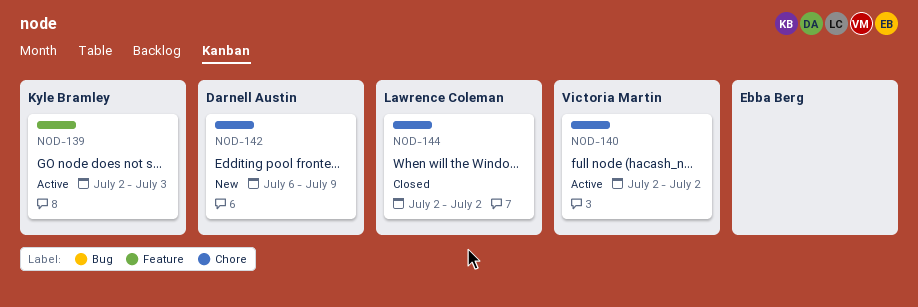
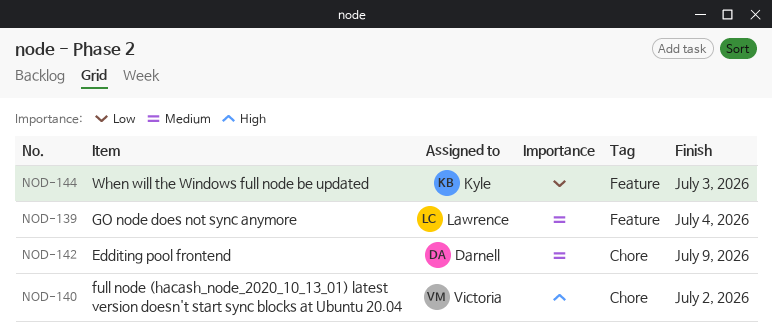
NOD-139, owner: Kyle Bramley -> Lawrence Coleman
NOD-139, due: Jul 3 -> Jul 4
NOD-144, owner: Lawrence Coleman -> Kyle Bramley
NOD-144, label: Chore -> Feature
NOD-144, due: Jul 2 -> Jul 3

